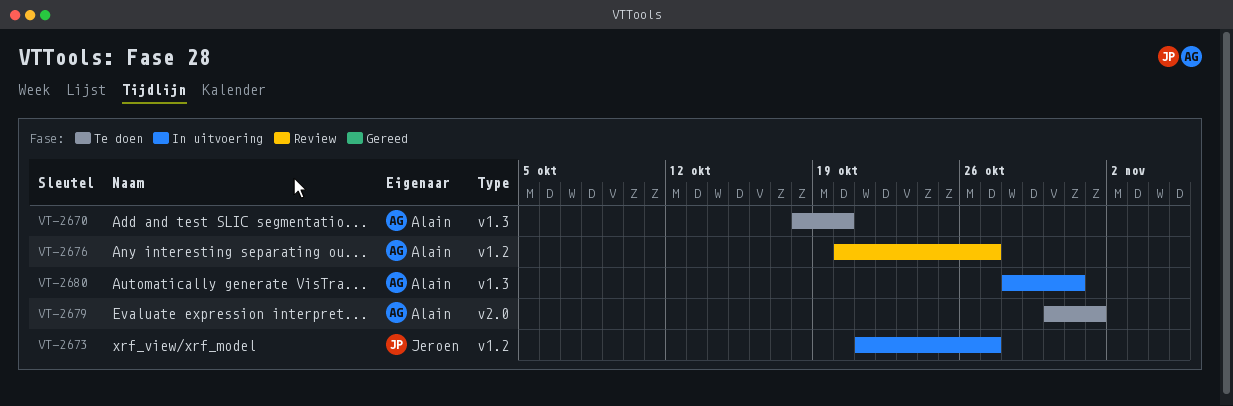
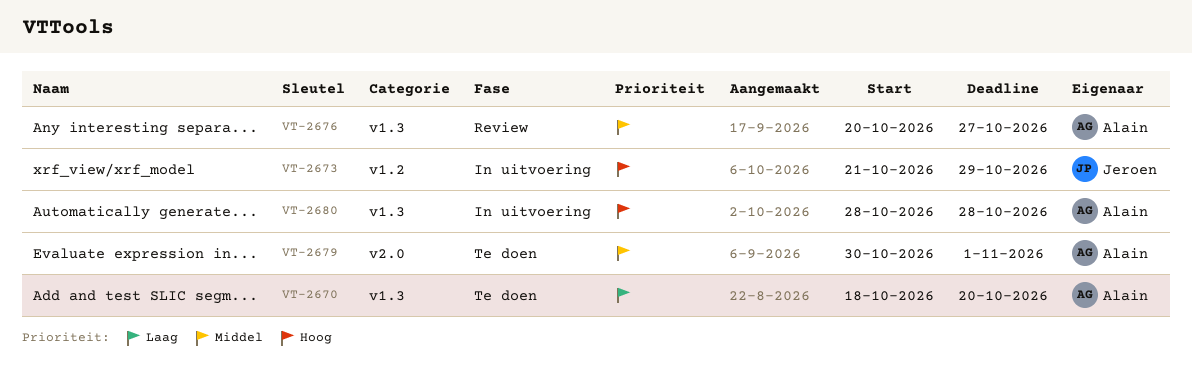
VT-2673, due: Oct 27 -> Oct 29
VT-2676, label: v1.2 -> v1.3
VT-2680, due: Oct 31 -> Oct 28

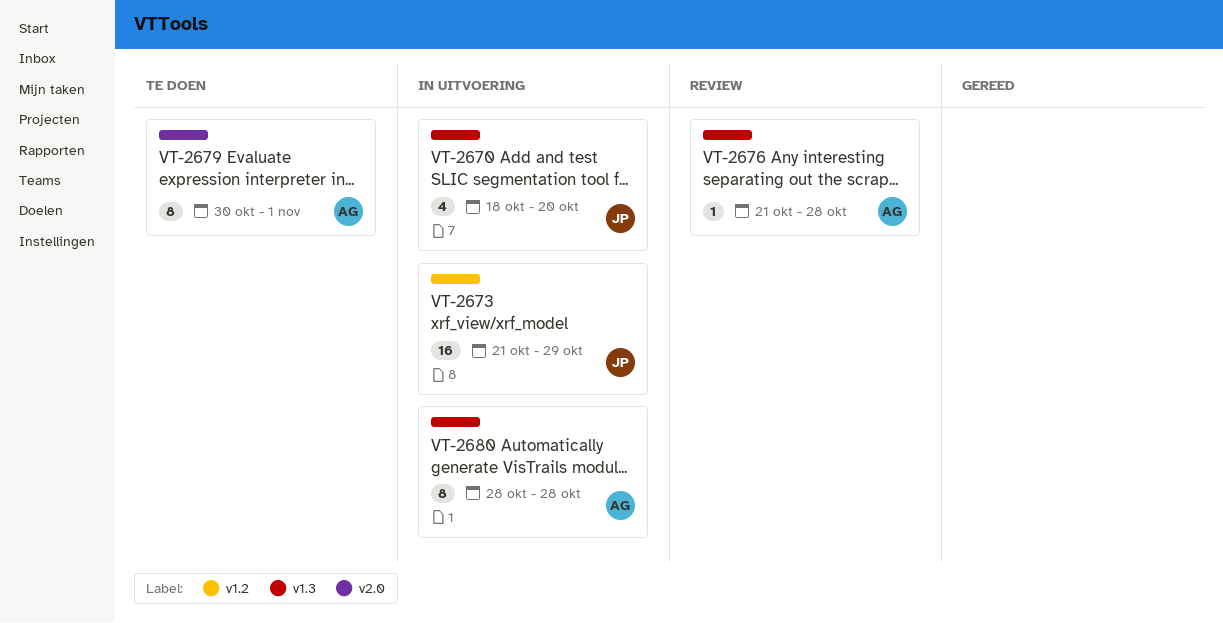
VT-2670, status: Te doen -> In uitvoering
VT-2670, owner: Alain -> Jeroen
VT-2676, start: Oct 20 -> Oct 21
VT-2676, due: Oct 27 -> Oct 28

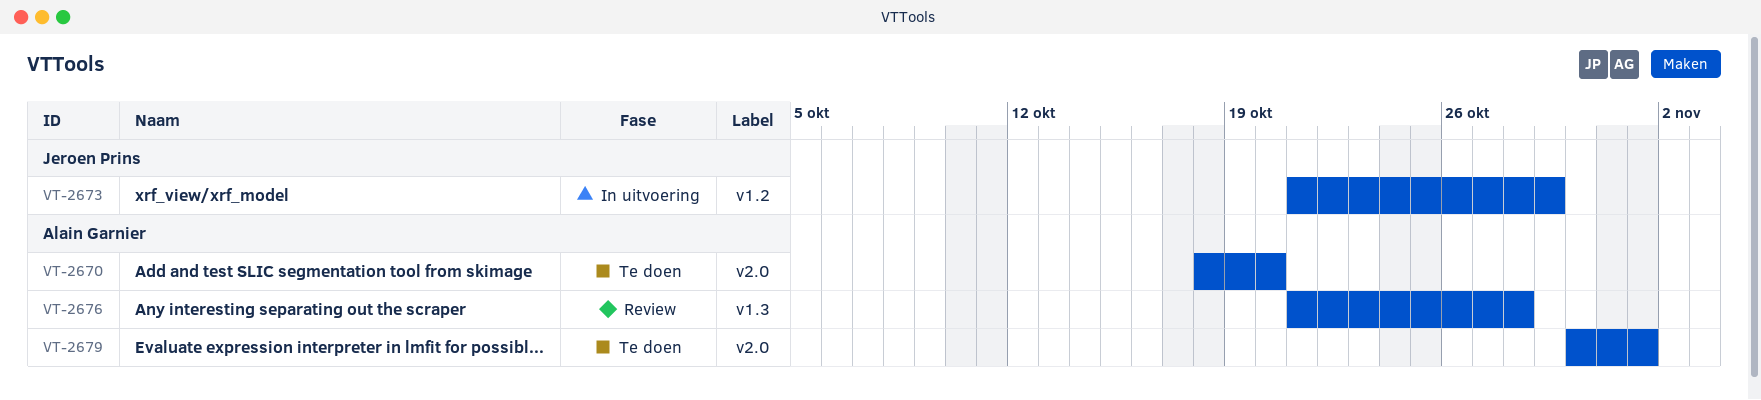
VT-2670, status: In uitvoering -> Te doen
VT-2670, owner: Jeroen Prins -> Alain Garnier
VT-2670, label: v1.3 -> v2.0
VT-2680: present -> none

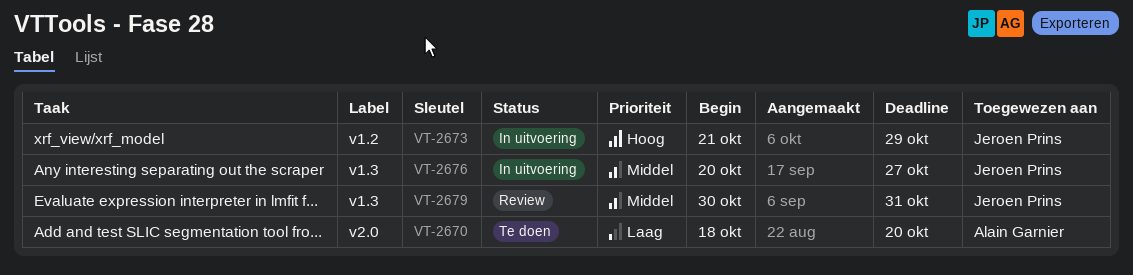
VT-2676, status: Review -> In uitvoering
VT-2676, owner: Alain Garnier -> Jeroen Prins
VT-2676, start: Oct 21 -> Oct 20
VT-2676, due: Oct 28 -> Oct 27
VT-2679, status: Te doen -> Review
VT-2679, owner: Alain Garnier -> Jeroen Prins
VT-2679, label: v2.0 -> v1.3
VT-2679, due: Nov 1 -> Oct 31

